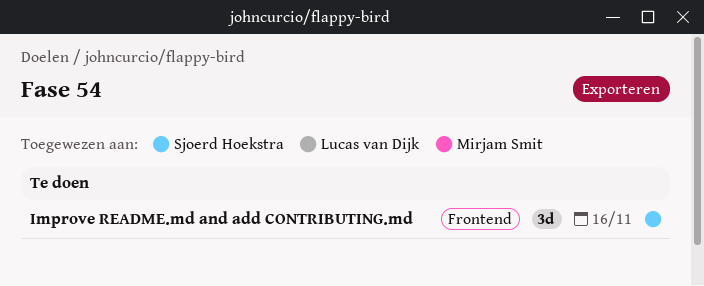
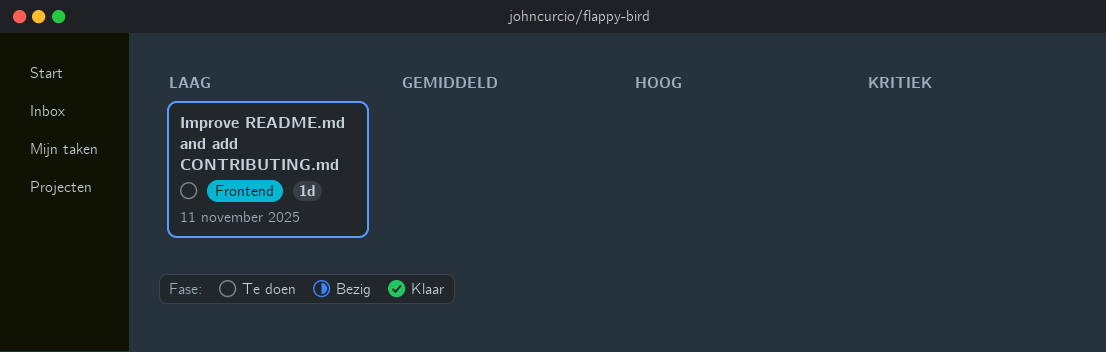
Improve README.md and add CONTRIBUTING.md, estimate: 3d -> 1d
Improve README.md and add CONTRIBUTING.md, due: Nov 16 -> Nov 11

